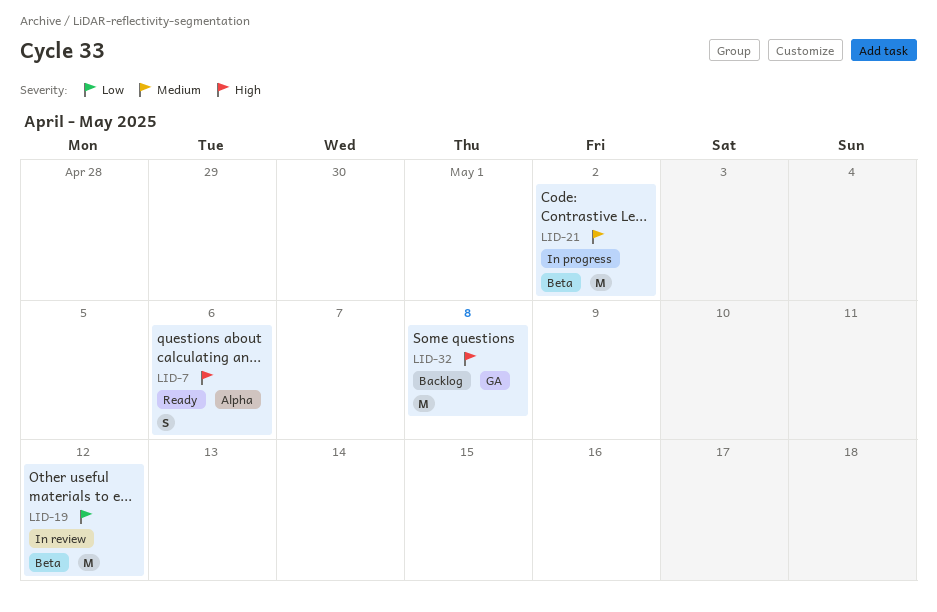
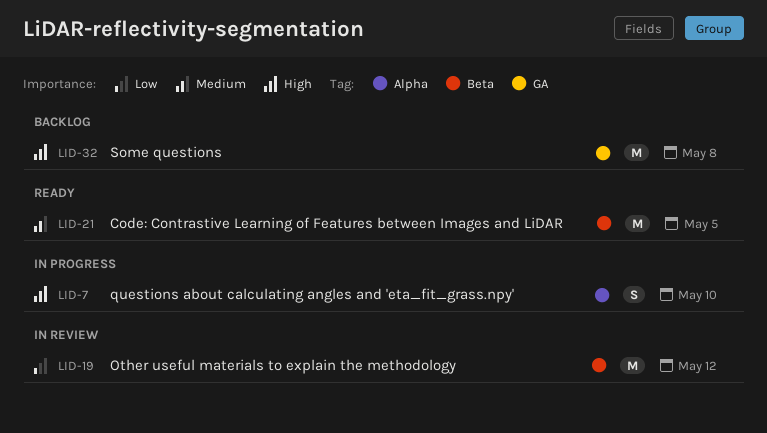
LID-7, status: Ready -> In progress
LID-7, due: May 6 -> May 10
LID-21, status: In progress -> Ready
LID-21, due: May 2 -> May 5

